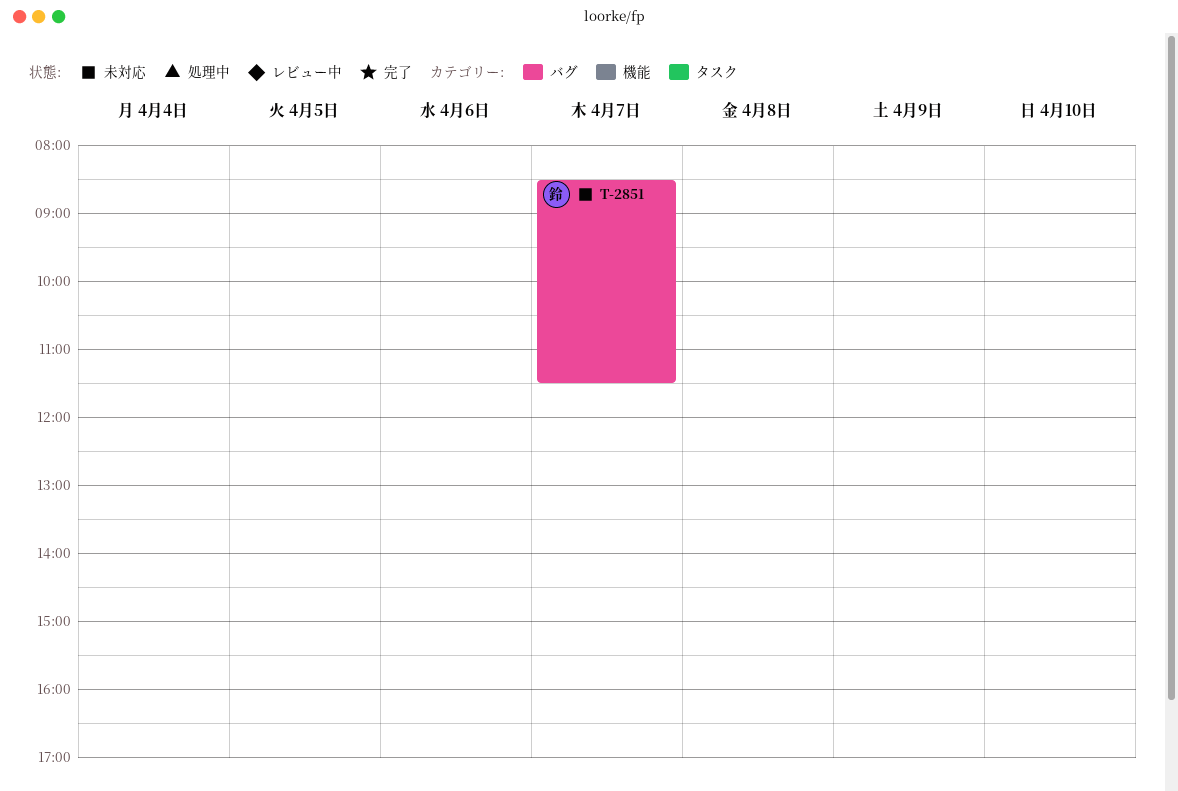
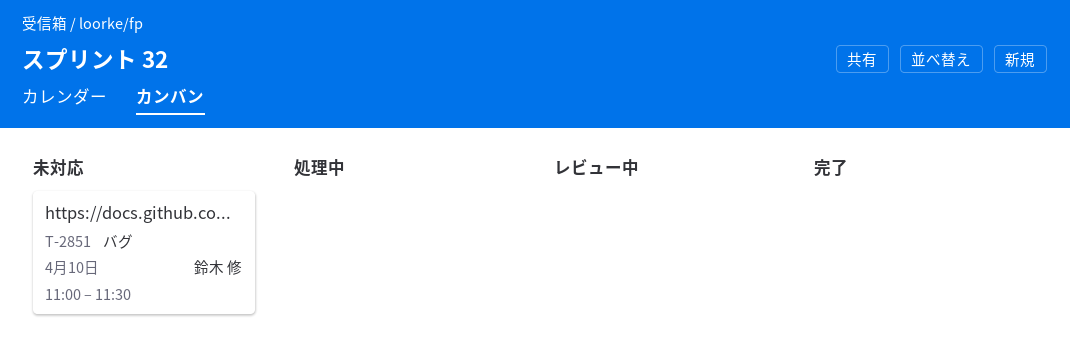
T-2851, day: Apr 7 -> Apr 10
T-2851, begins: 08:30 -> 11:00

